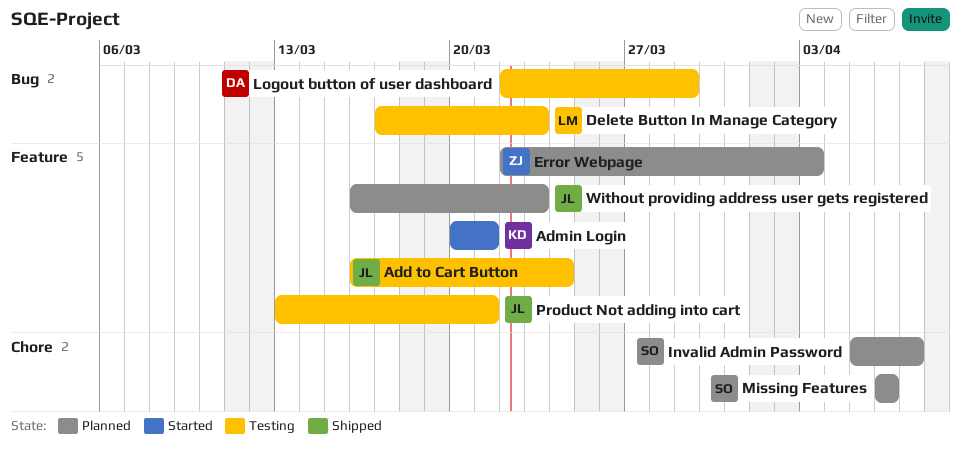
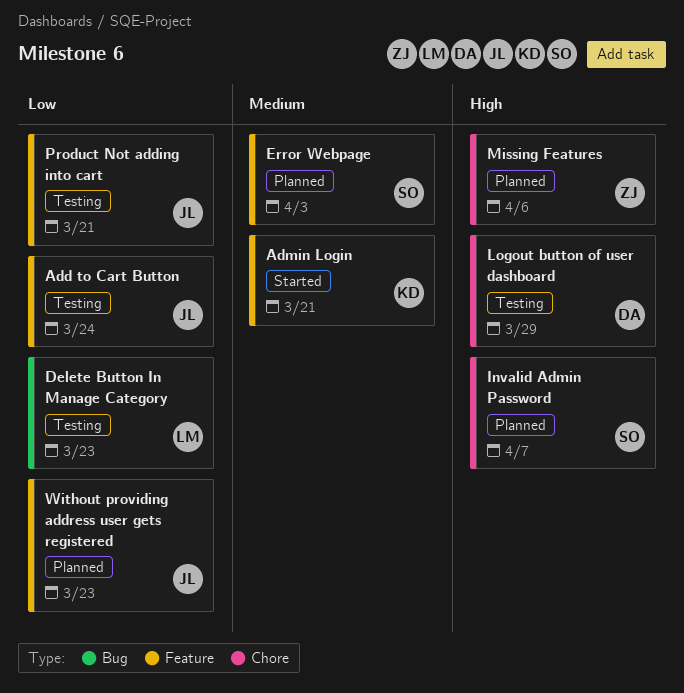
Error Webpage, owner: ZJ -> SO
Logout button of user dashboard, label: Bug -> Chore
Missing Features, owner: SO -> ZJ

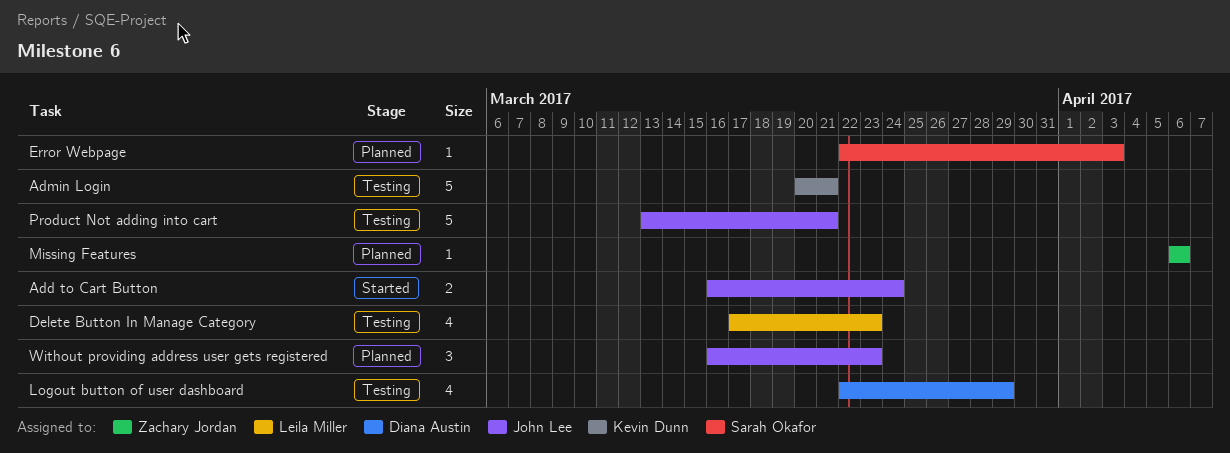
Add to Cart Button, status: Testing -> Started
Admin Login, status: Started -> Testing
Invalid Admin Password: present -> none

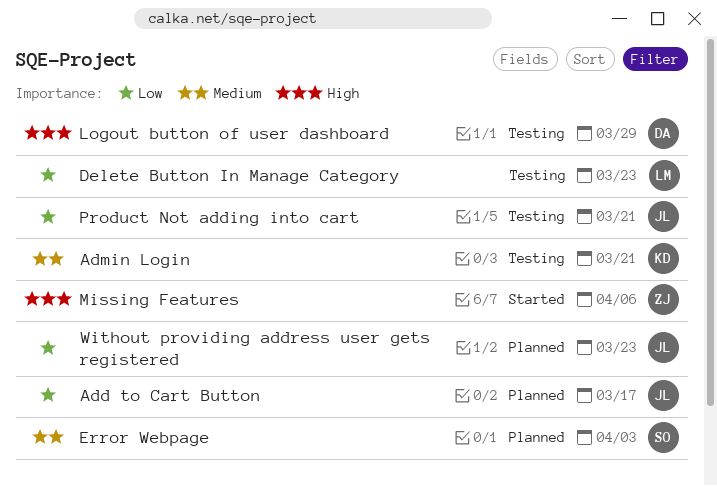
Add to Cart Button, status: Started -> Planned
Add to Cart Button, due: Mar 24 -> Mar 17
Missing Features, status: Planned -> Started

